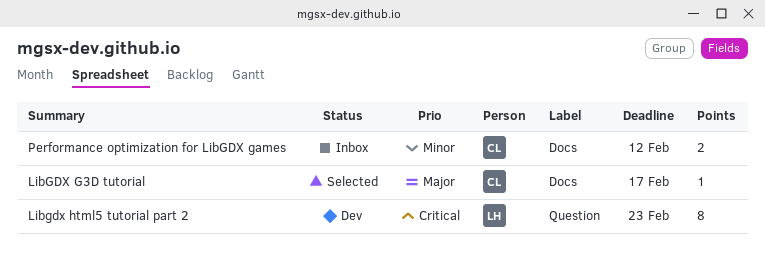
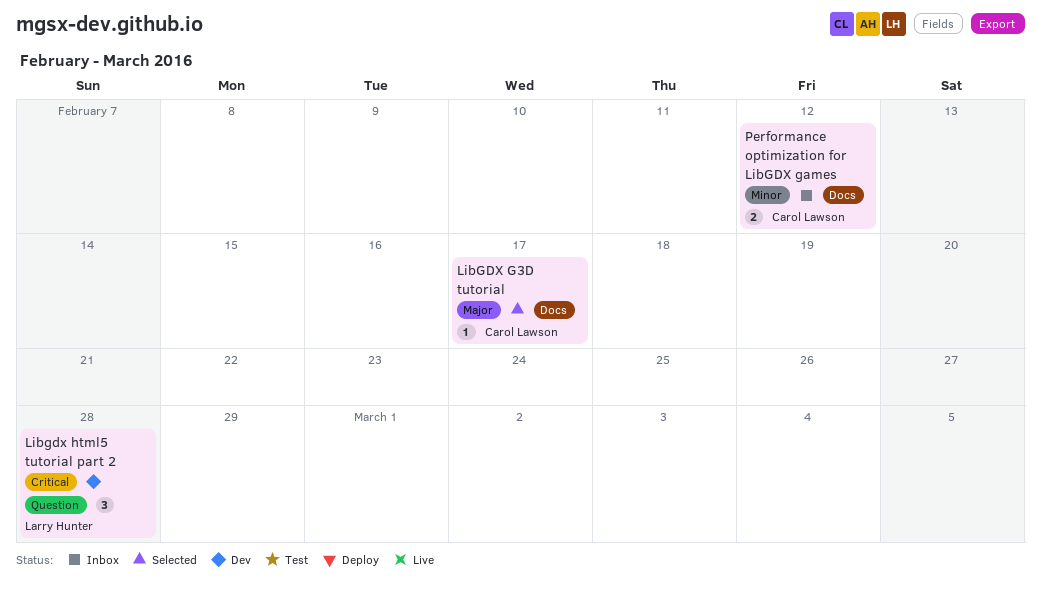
Libgdx html5 tutorial part 2, estimate: 8 -> 3
Libgdx html5 tutorial part 2, due: Feb 23 -> Feb 28

